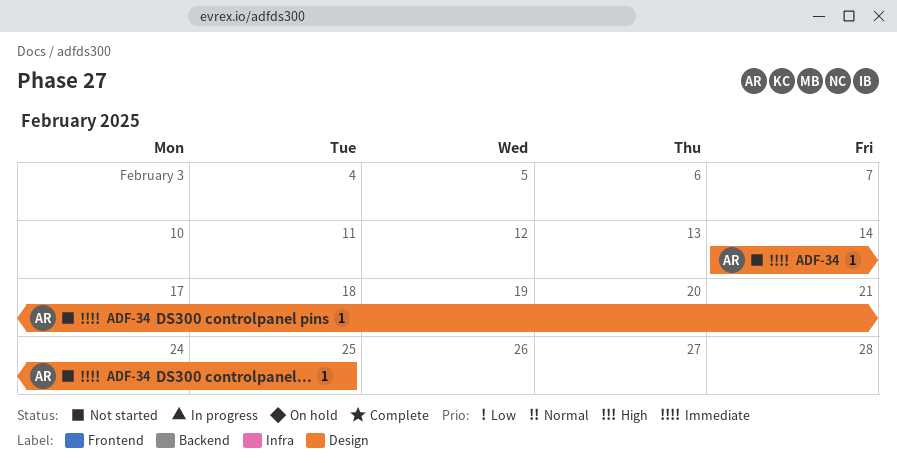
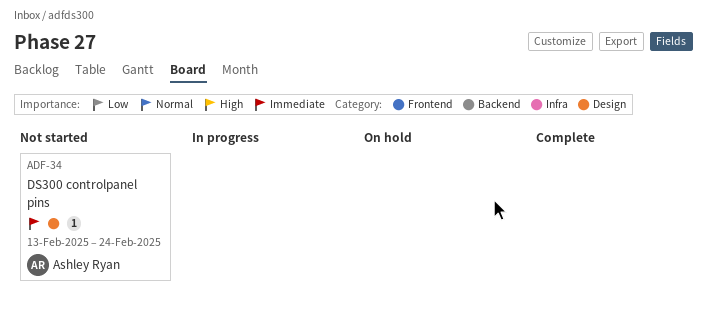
ADF-34, start: Feb 14 -> Feb 13
ADF-34, due: Feb 25 -> Feb 24

